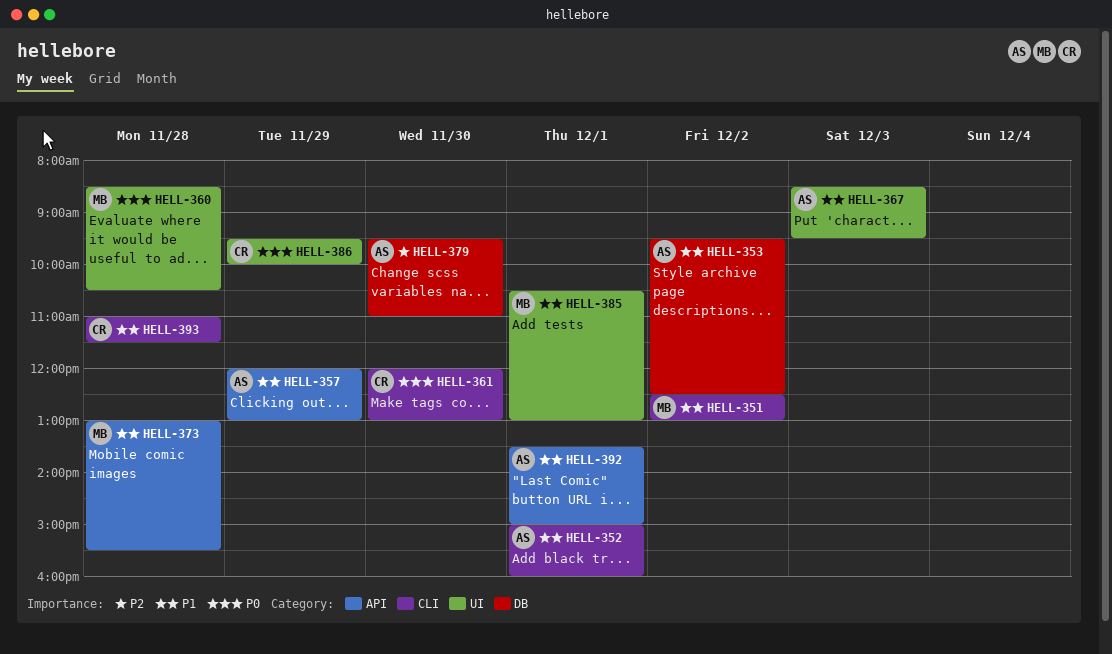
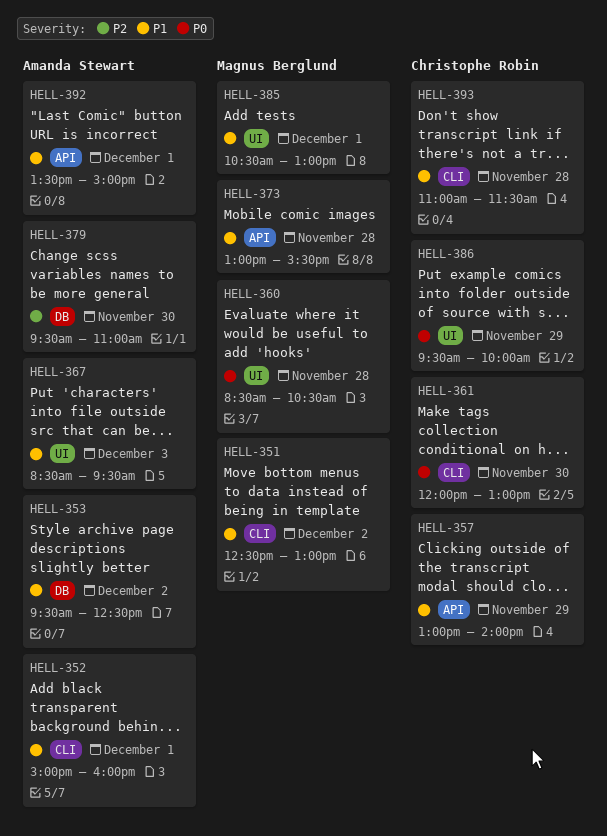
HELL-357, owner: Amanda Stewart -> Christophe Robin
HELL-357, begins: 12:00 -> 13:00
HELL-357, ends: 13:00 -> 14:00

